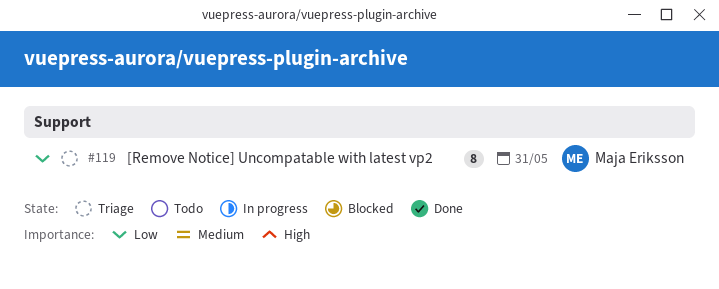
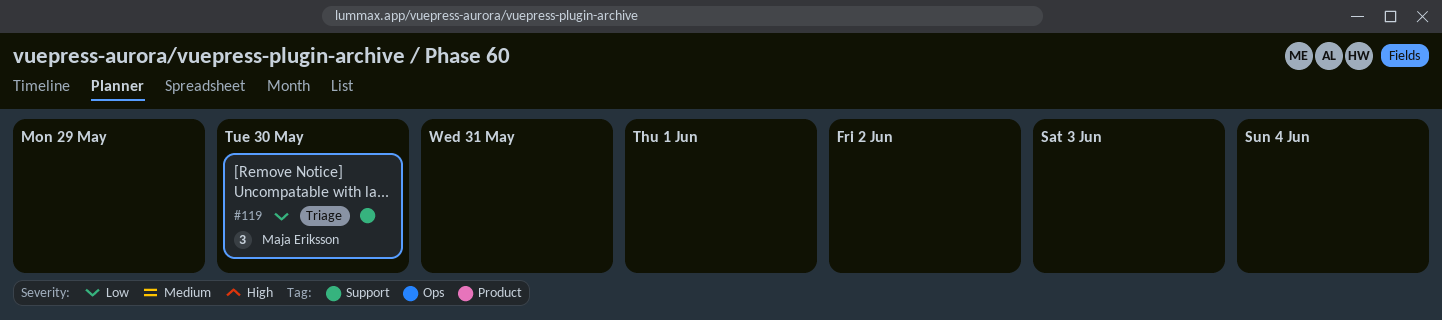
#119, estimate: 8 -> 3
#119, due: May 31 -> May 30

